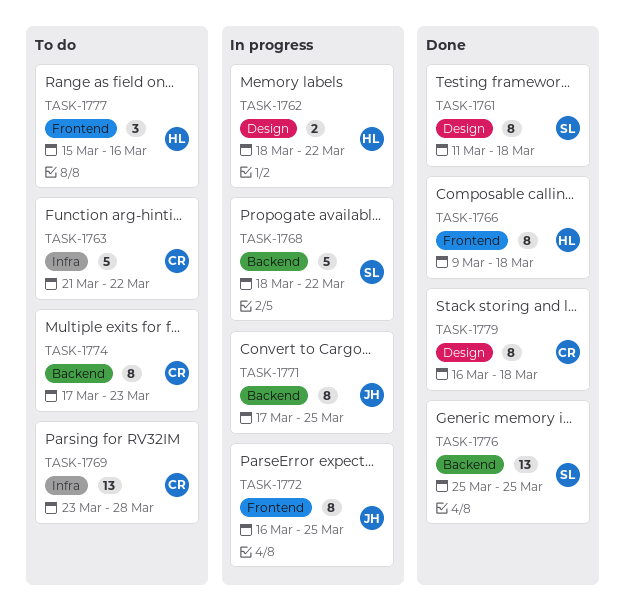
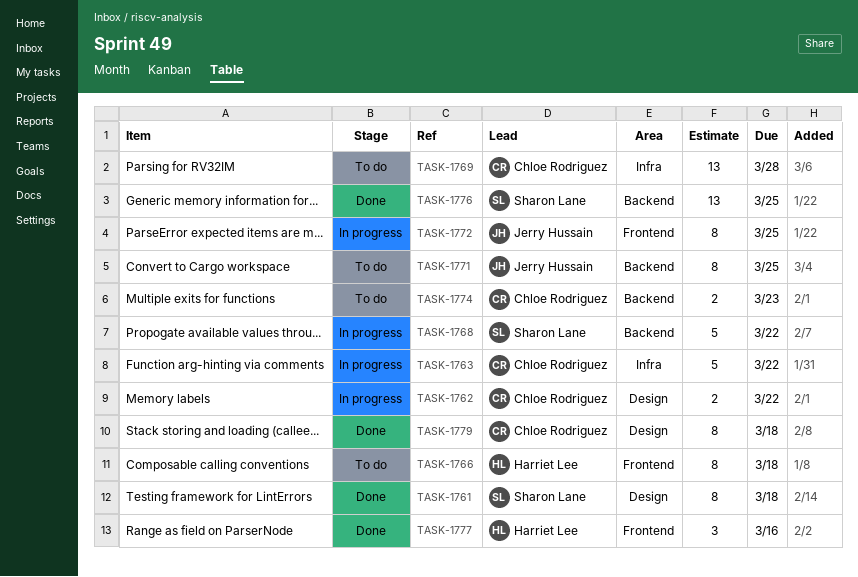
TASK-1762, owner: Harriet Lee -> Chloe Rodriguez
TASK-1763, status: To do -> In progress
TASK-1766, status: Done -> To do
TASK-1771, status: In progress -> To do
TASK-1774, estimate: 8 -> 2
TASK-1777, status: To do -> Done

